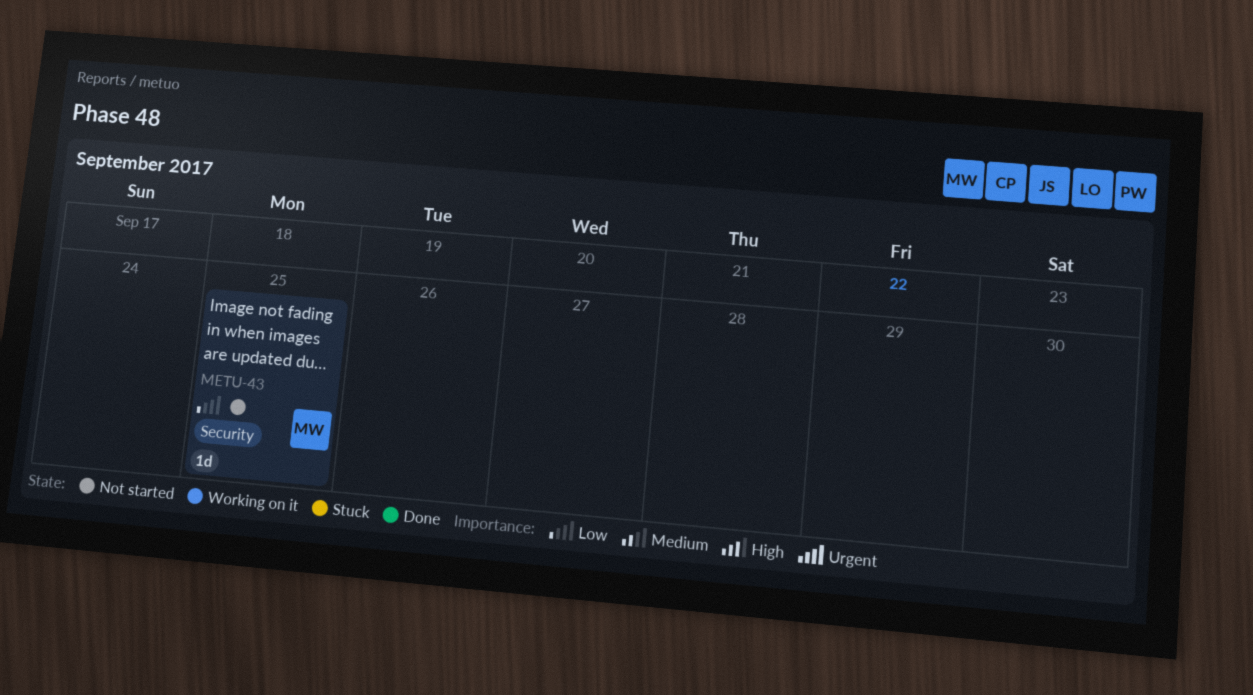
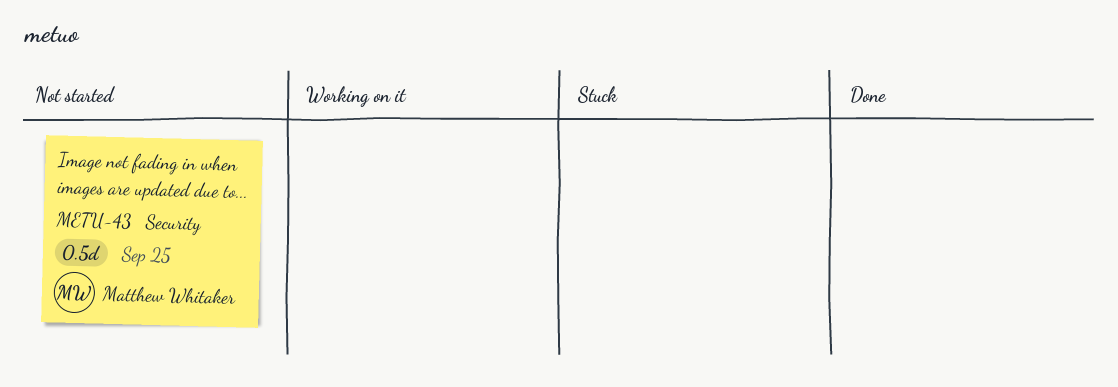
METU-43, estimate: 1d -> 0.5d

